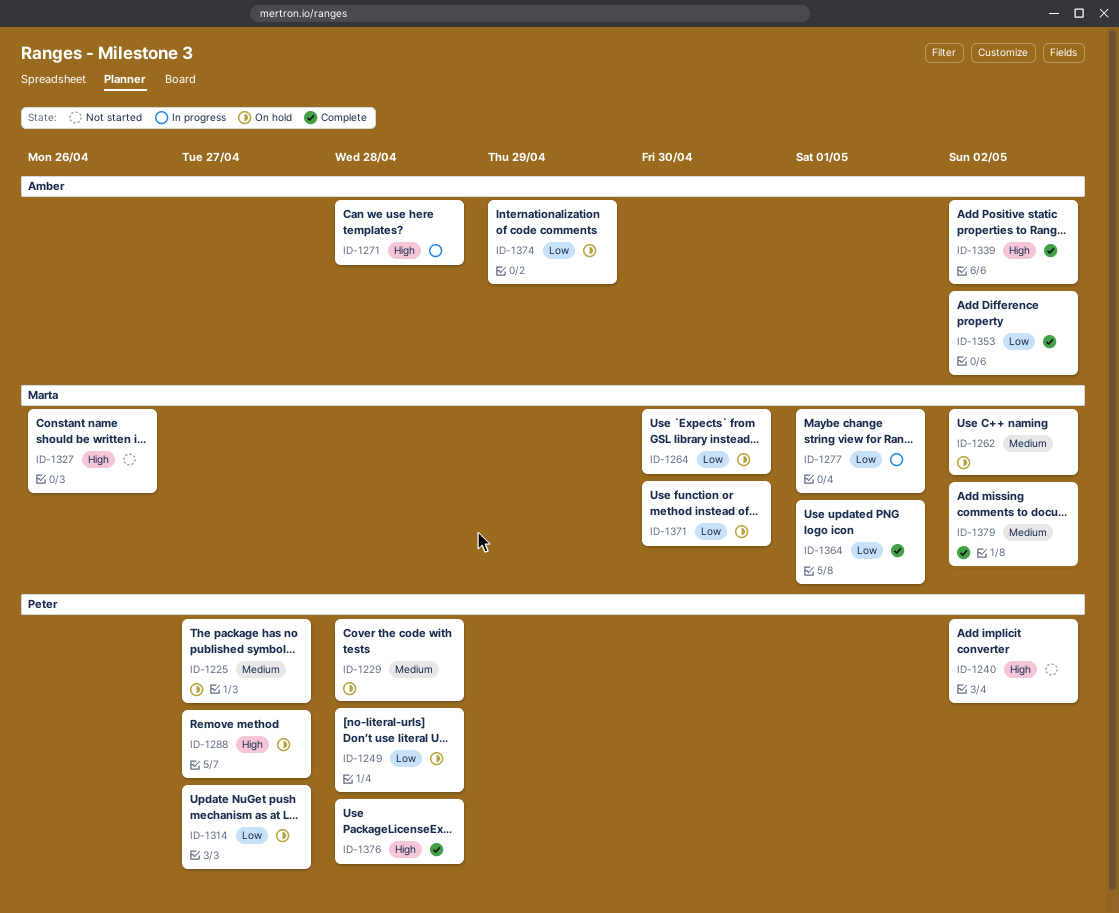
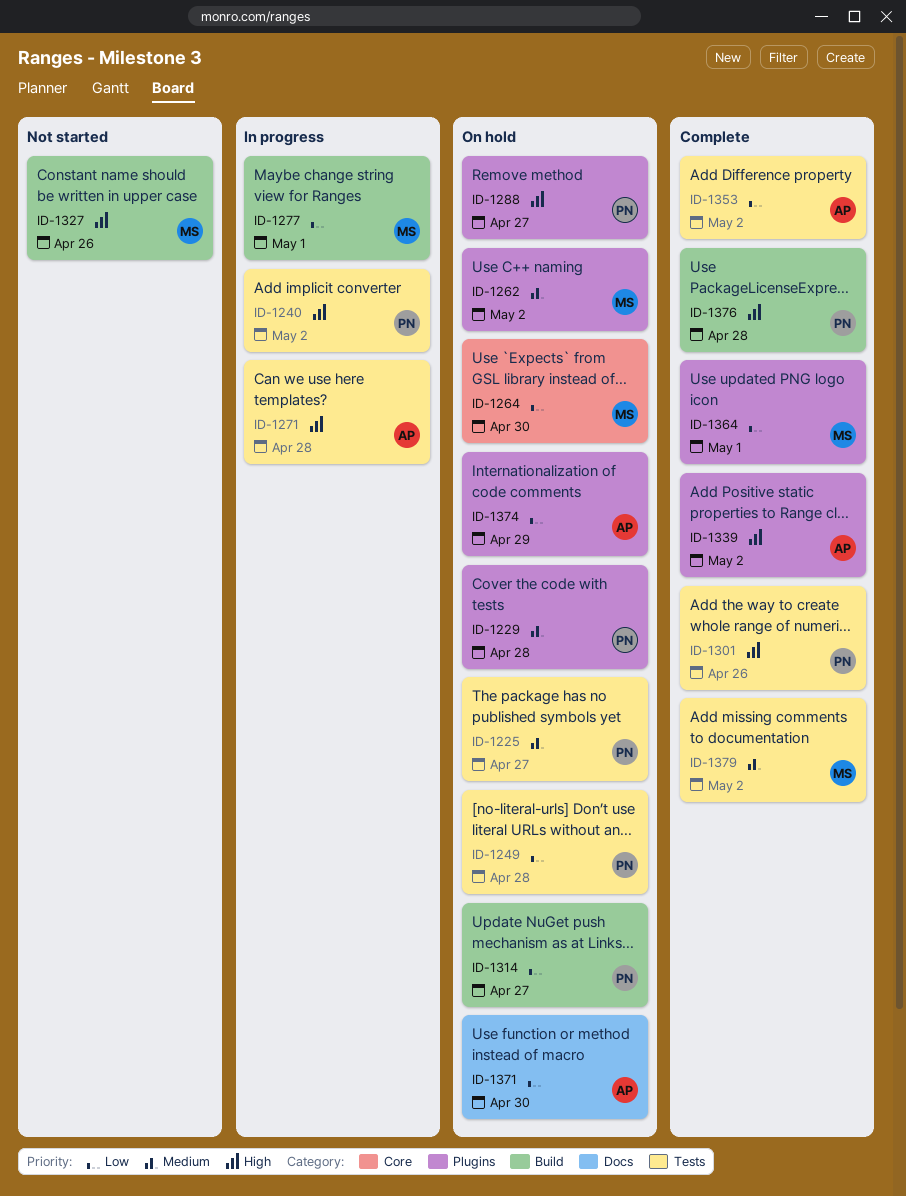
ID-1240, status: Not started -> In progress
ID-1301: none -> present
ID-1371, owner: Marta -> Amber

